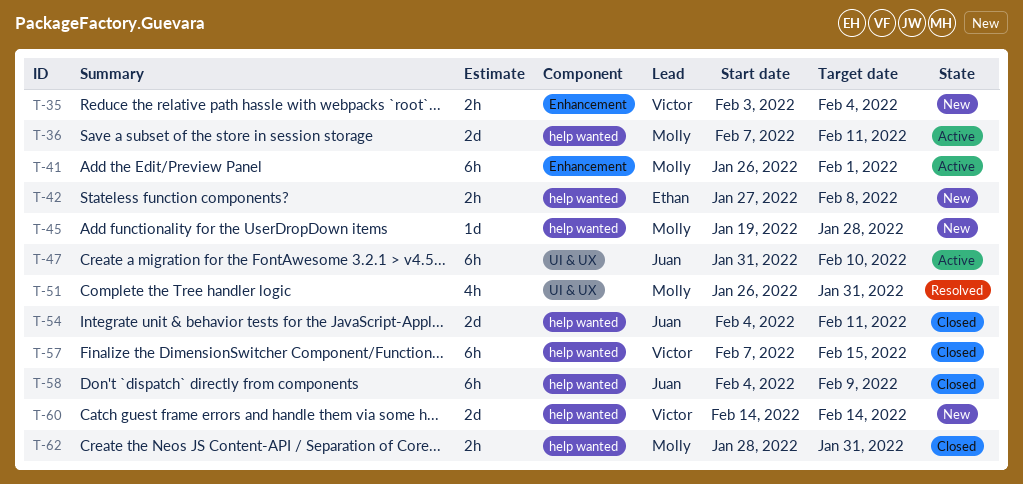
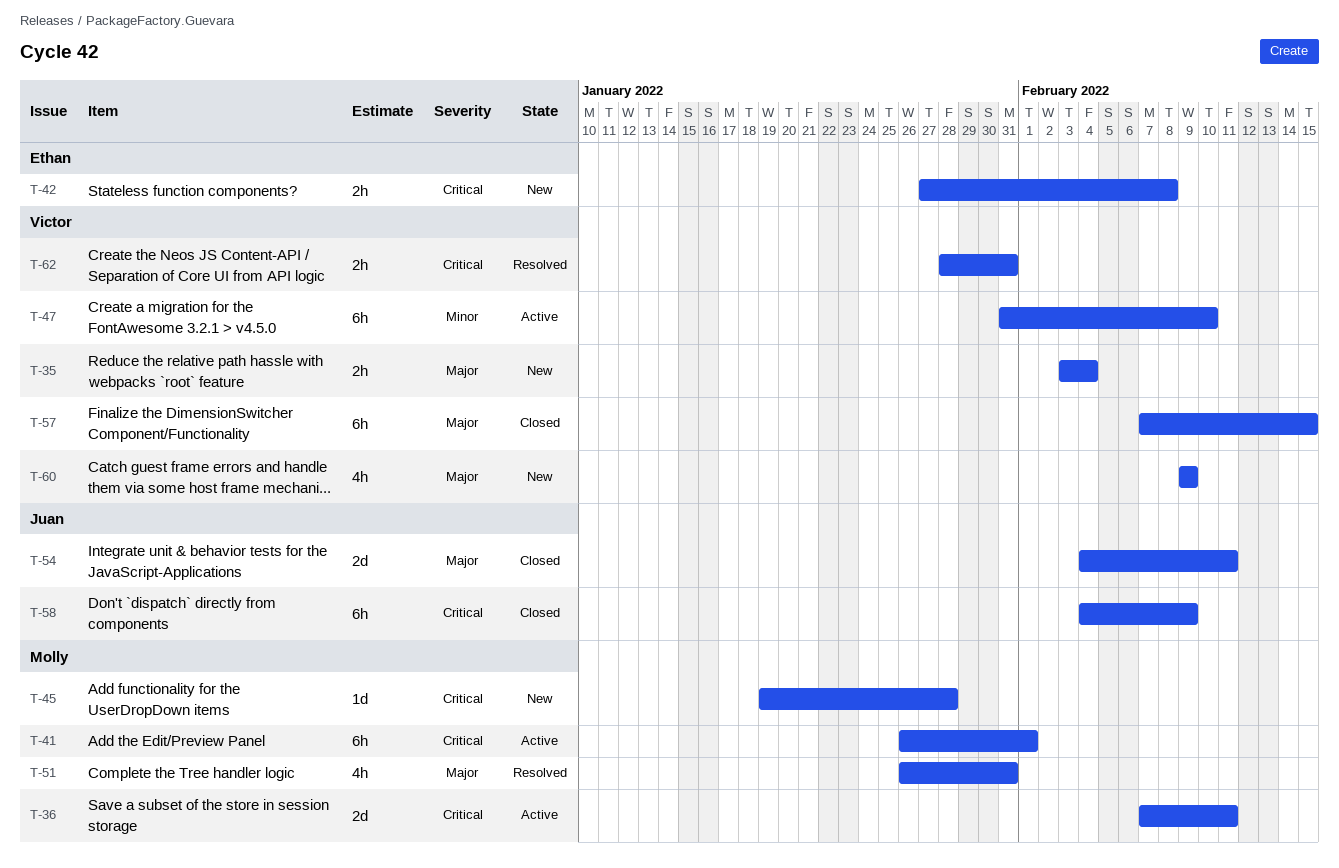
T-47, owner: Juan -> Victor
T-60, estimate: 2d -> 4h
T-60, start: Feb 14 -> Feb 9
T-60, due: Feb 14 -> Feb 9
T-62, status: Closed -> Resolved
T-62, owner: Molly -> Victor

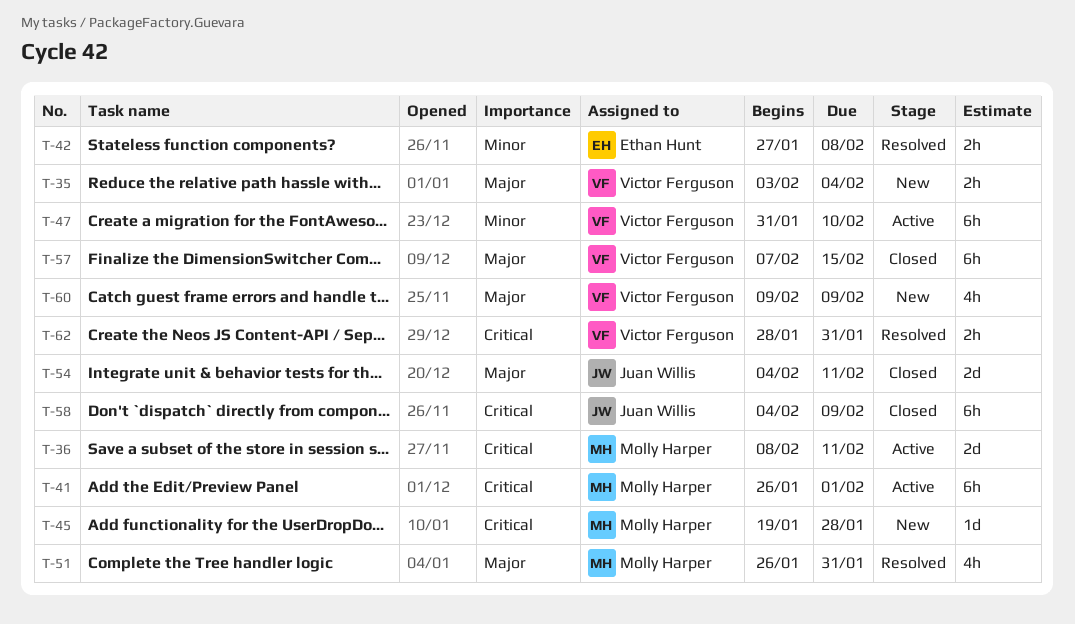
T-36, start: Feb 7 -> Feb 8
T-42, status: New -> Resolved
T-42, priority: Critical -> Minor

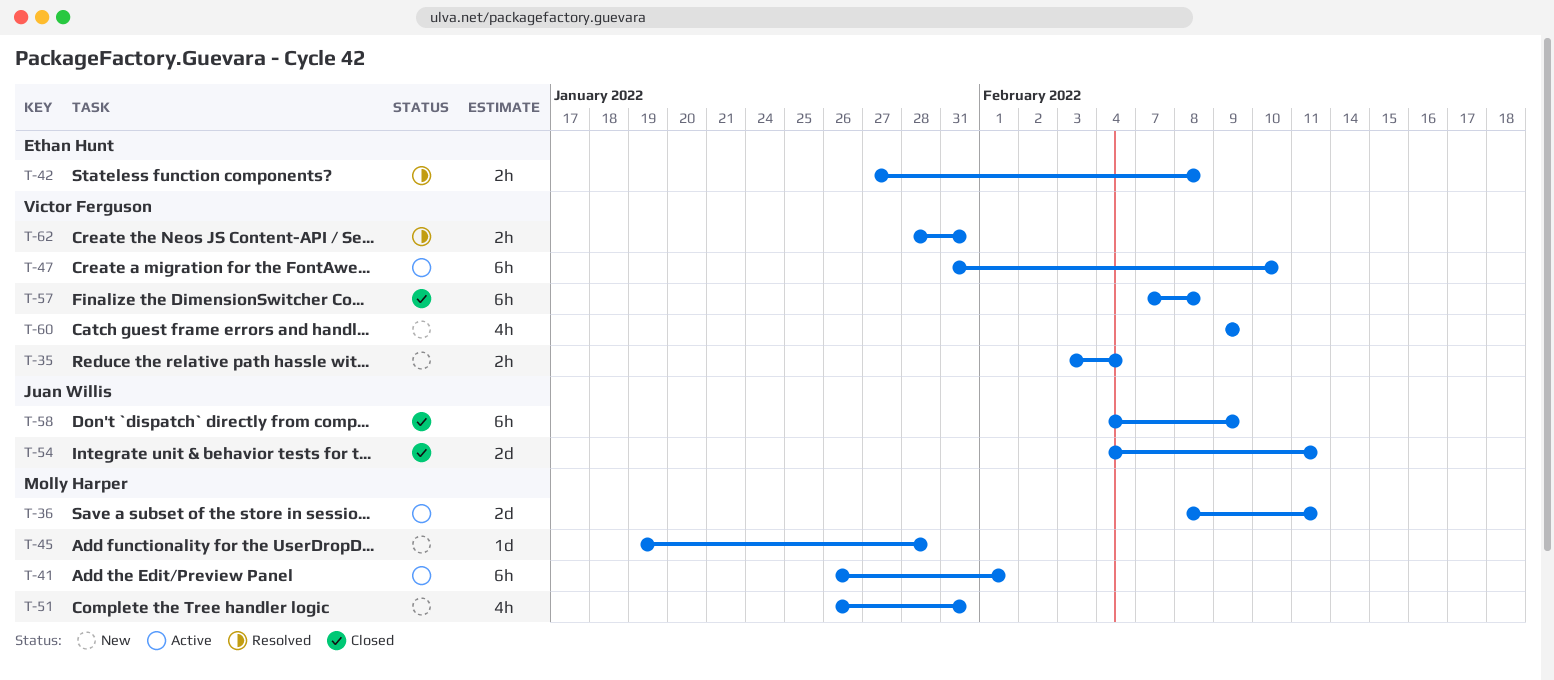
T-51, status: Resolved -> New
T-57, due: Feb 15 -> Feb 8

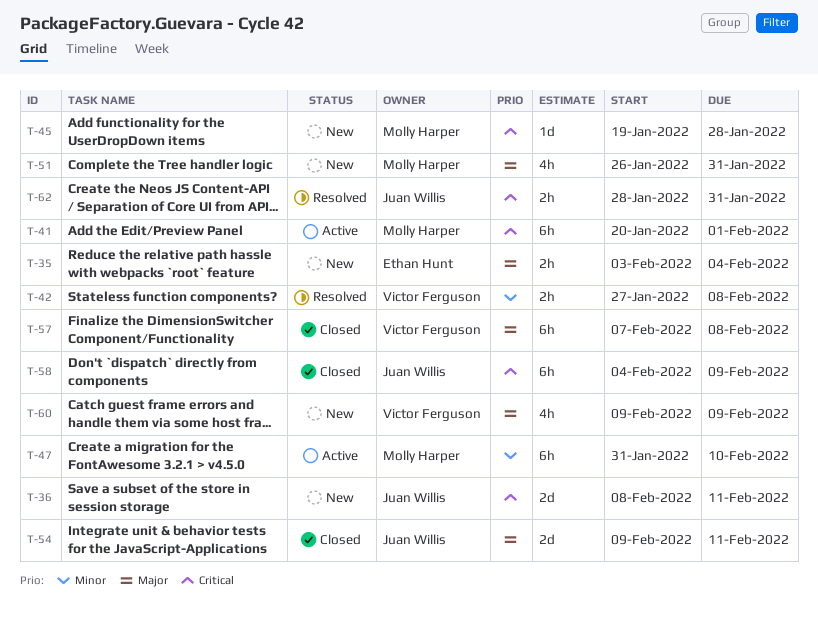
T-35, owner: Victor Ferguson -> Ethan Hunt
T-36, status: Active -> New
T-36, owner: Molly Harper -> Juan Willis
T-41, start: Jan 26 -> Jan 20
T-42, owner: Ethan Hunt -> Victor Ferguson
T-47, owner: Victor Ferguson -> Molly Harper
T-54, start: Feb 4 -> Feb 9
T-62, owner: Victor Ferguson -> Juan Willis

